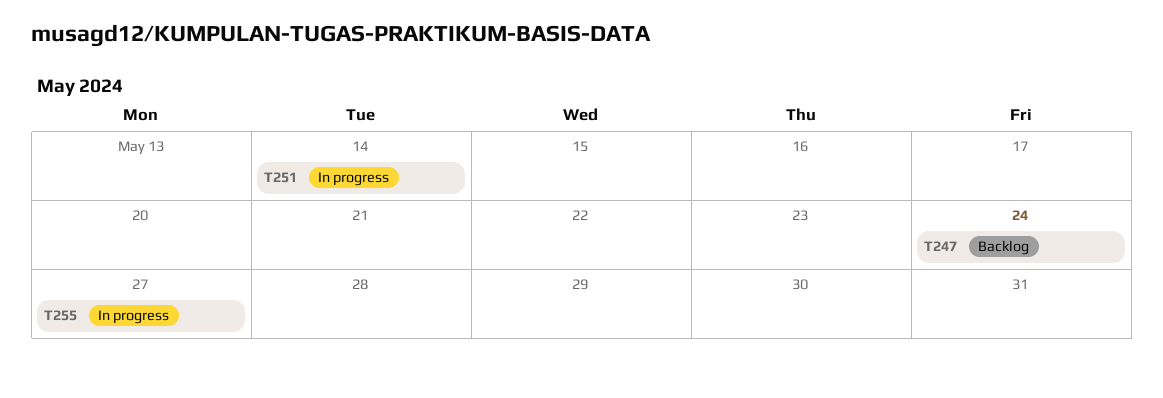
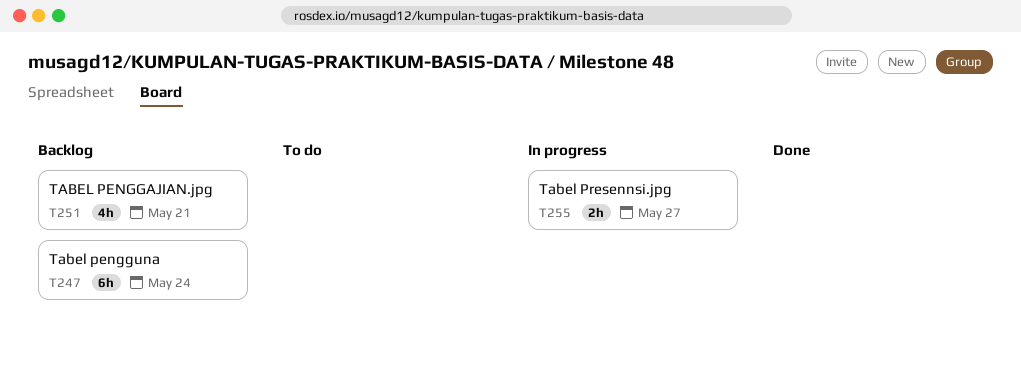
T251, status: In progress -> Backlog
T251, due: May 14 -> May 21

